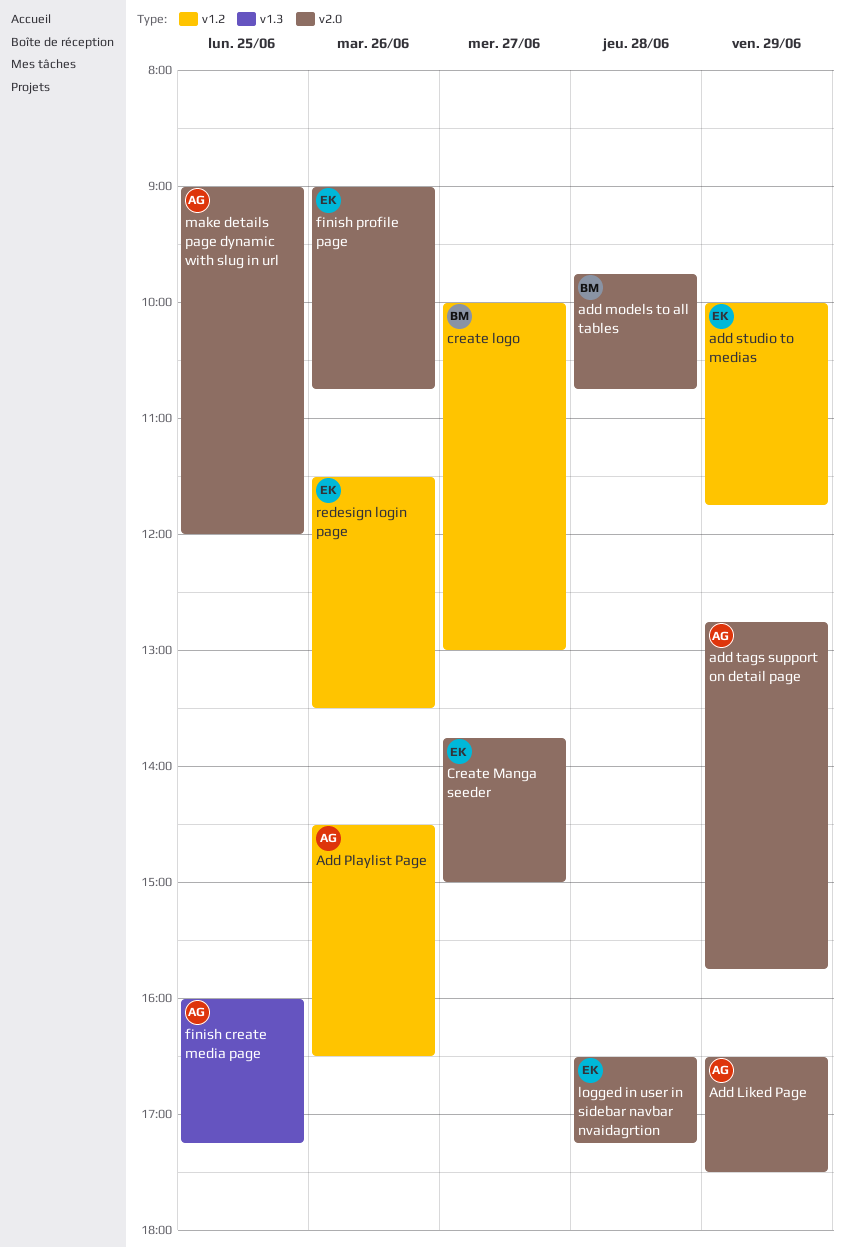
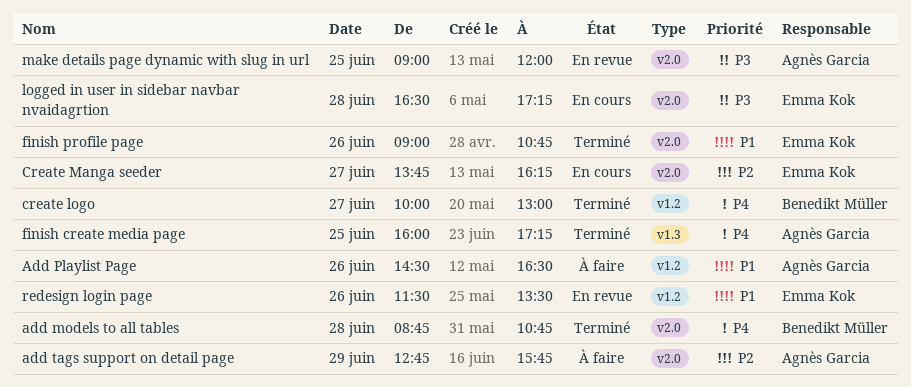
Add Liked Page: present -> none
add models to all tables, begins: 09:45 -> 08:45
add studio to medias: present -> none
Create Manga seeder, ends: 15:00 -> 16:15

